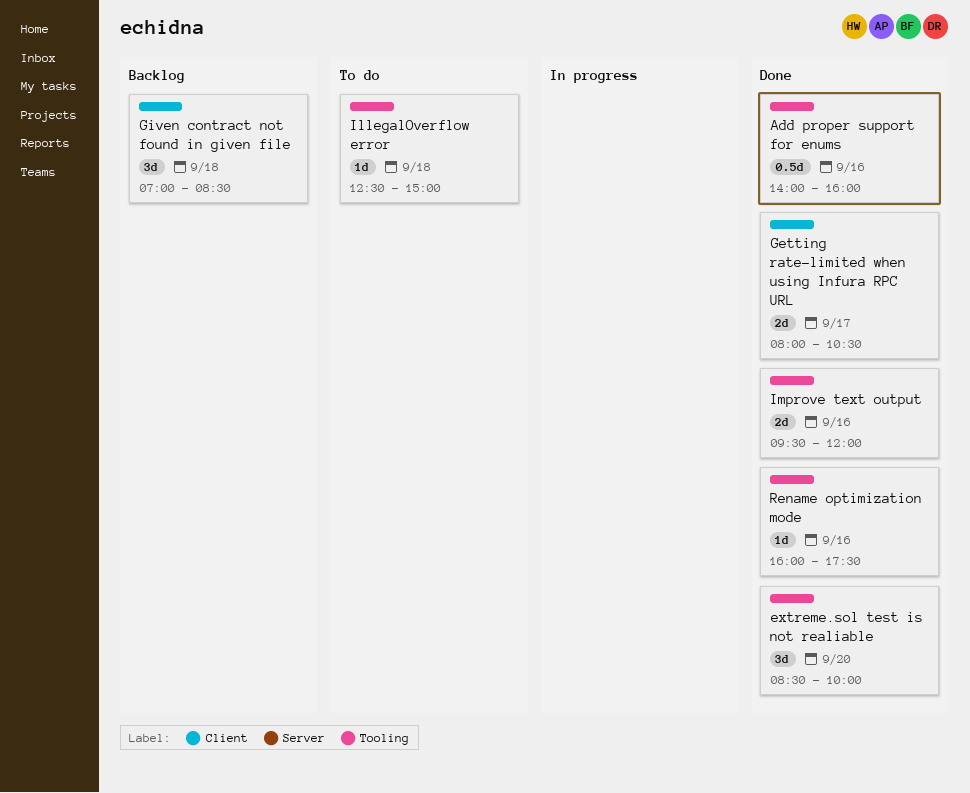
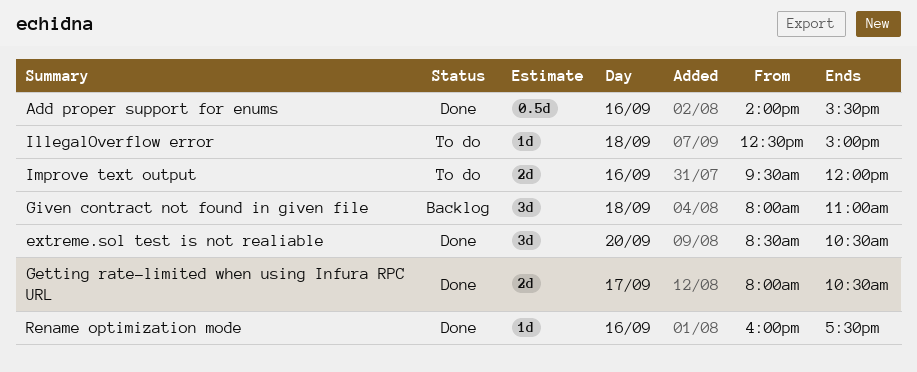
Add proper support for enums, ends: 16:00 -> 15:30
extreme.sol test is not realiable, ends: 10:00 -> 10:30
Given contract not found in given file, begins: 07:00 -> 08:00
Given contract not found in given file, ends: 08:30 -> 11:00
Improve text output, status: Done -> To do

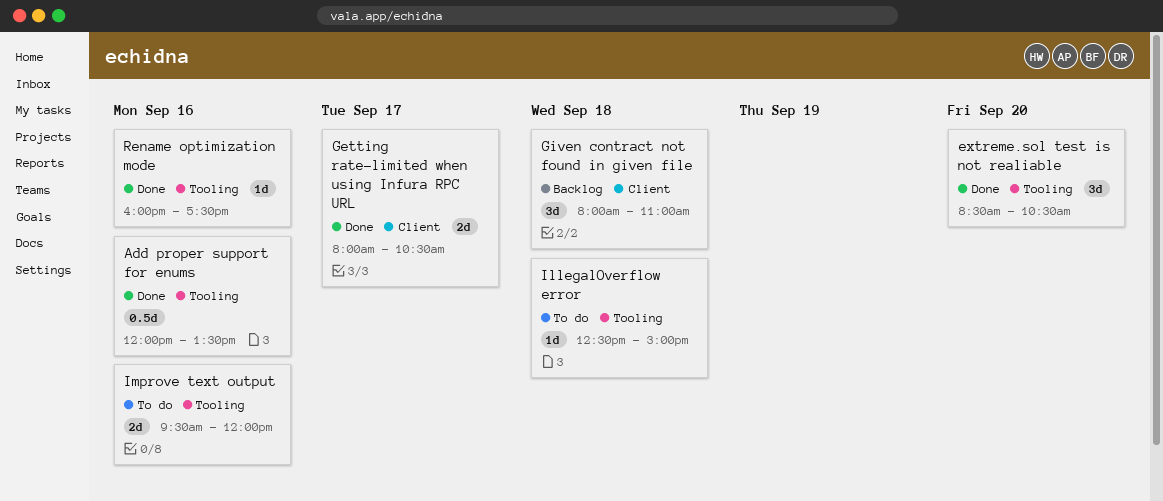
Add proper support for enums, begins: 14:00 -> 12:00
Add proper support for enums, ends: 15:30 -> 13:30

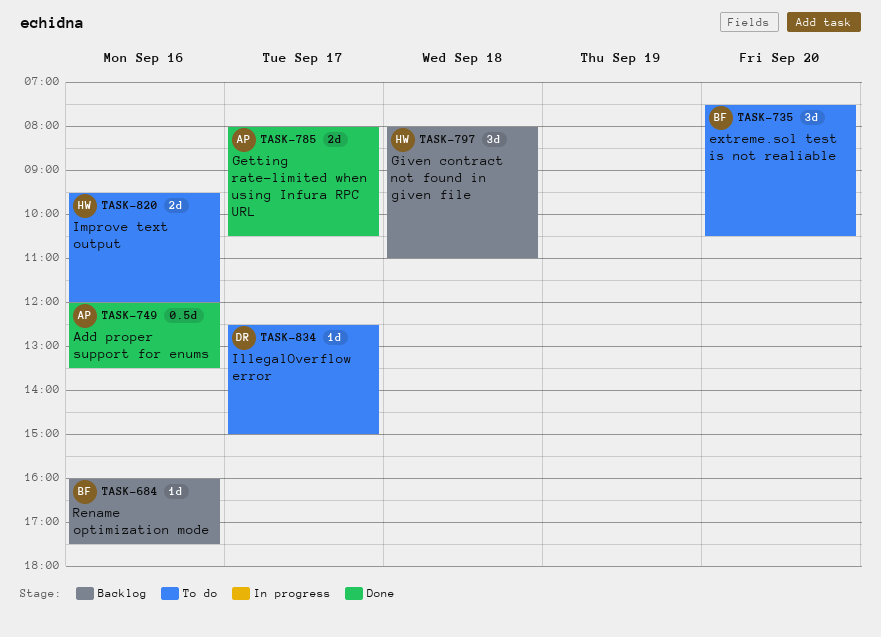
extreme.sol test is not realiable, status: Done -> To do
extreme.sol test is not realiable, begins: 08:30 -> 07:30
IllegalOverflow error, day: Sep 18 -> Sep 17
Rename optimization mode, status: Done -> Backlog

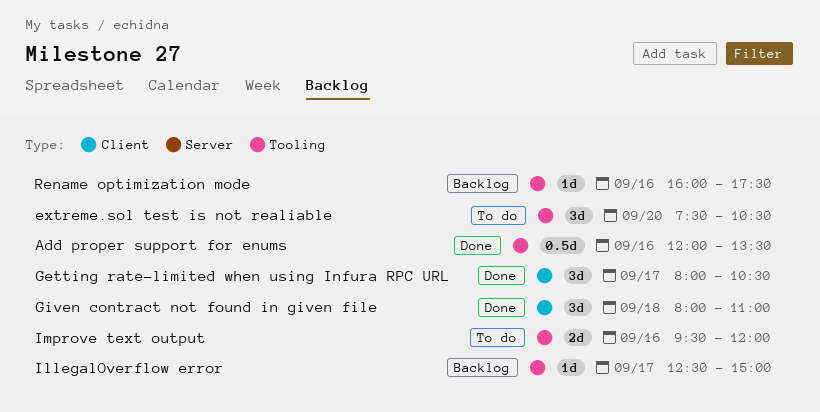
Getting rate-limited when using Infura RPC URL, estimate: 2d -> 3d
Given contract not found in given file, status: Backlog -> Done
IllegalOverflow error, status: To do -> Backlog

